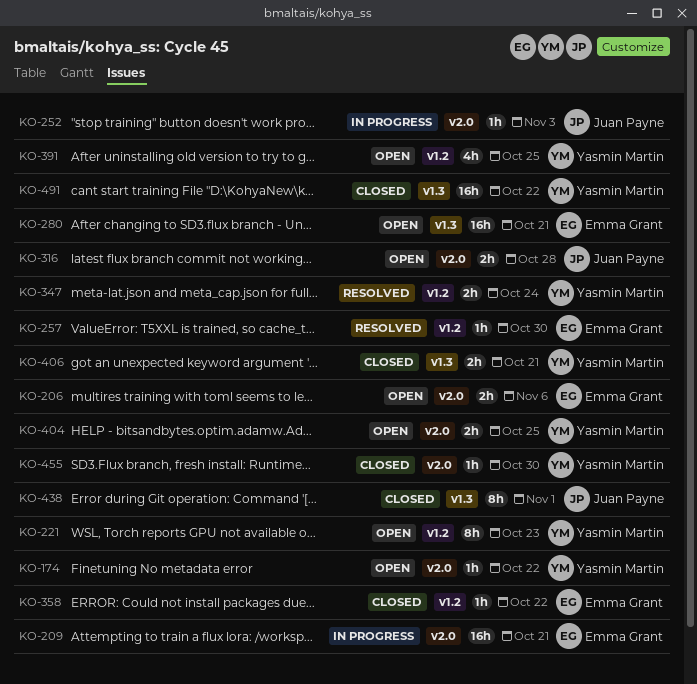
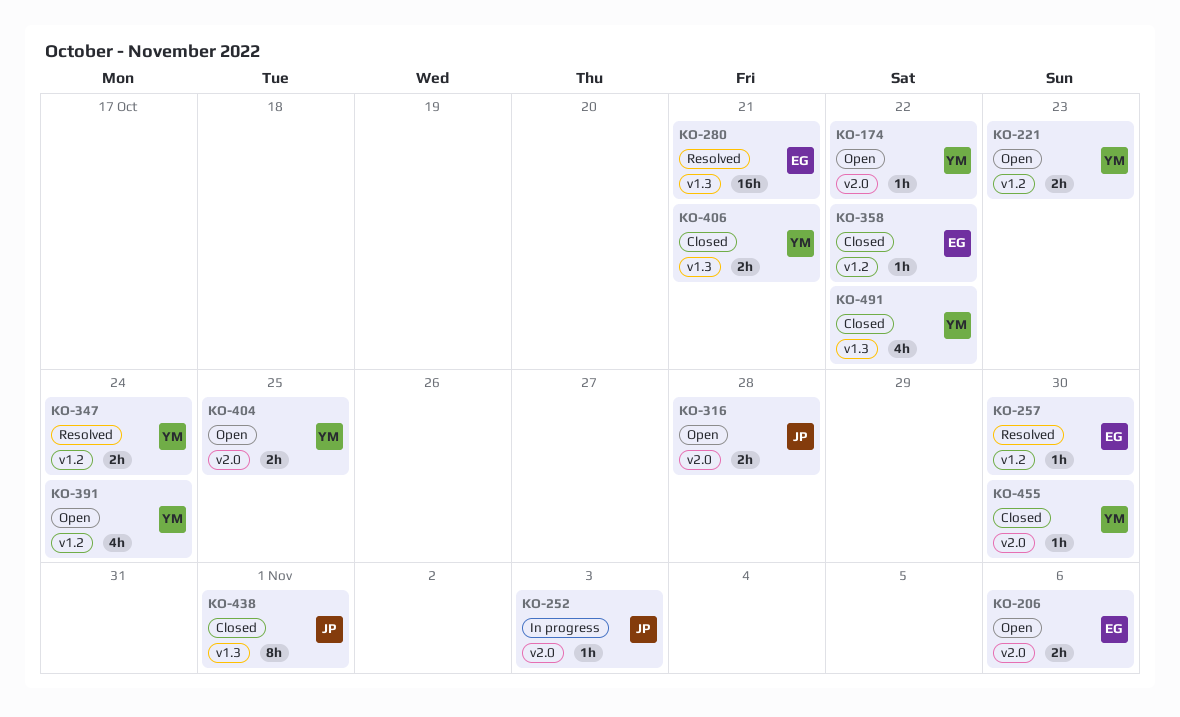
KO-209: present -> none
KO-221, estimate: 8h -> 2h
KO-280, status: Open -> Resolved
KO-391, due: Oct 25 -> Oct 24
KO-491, estimate: 16h -> 4h

